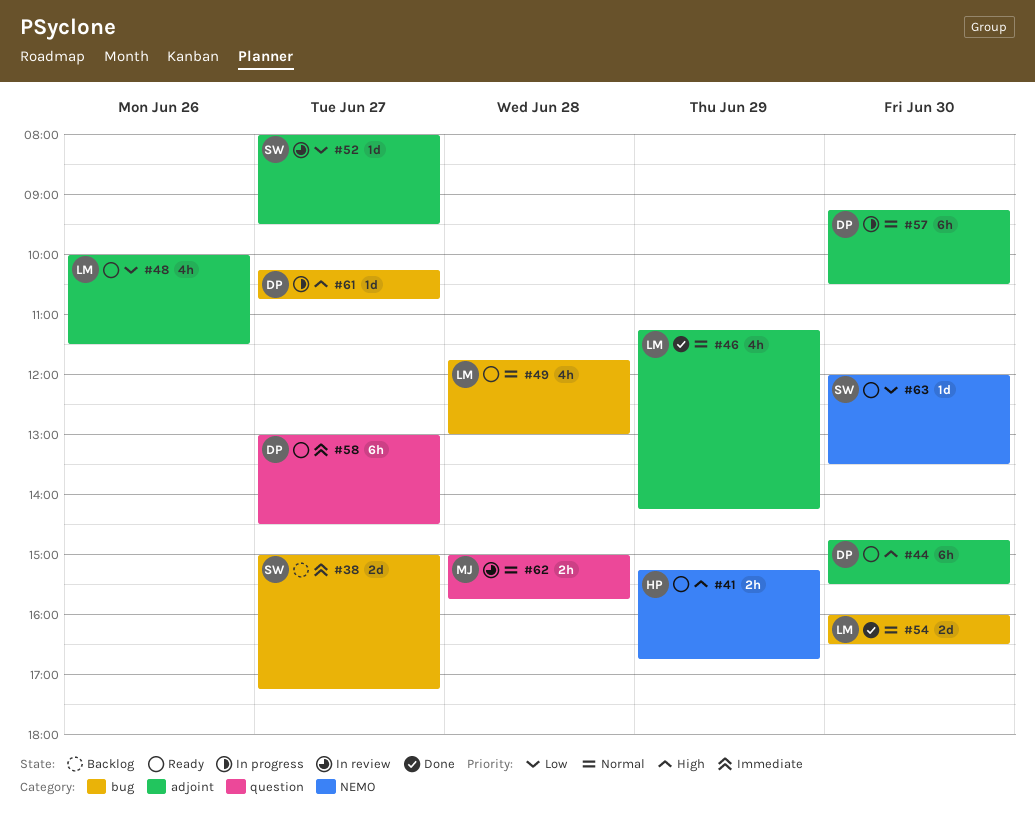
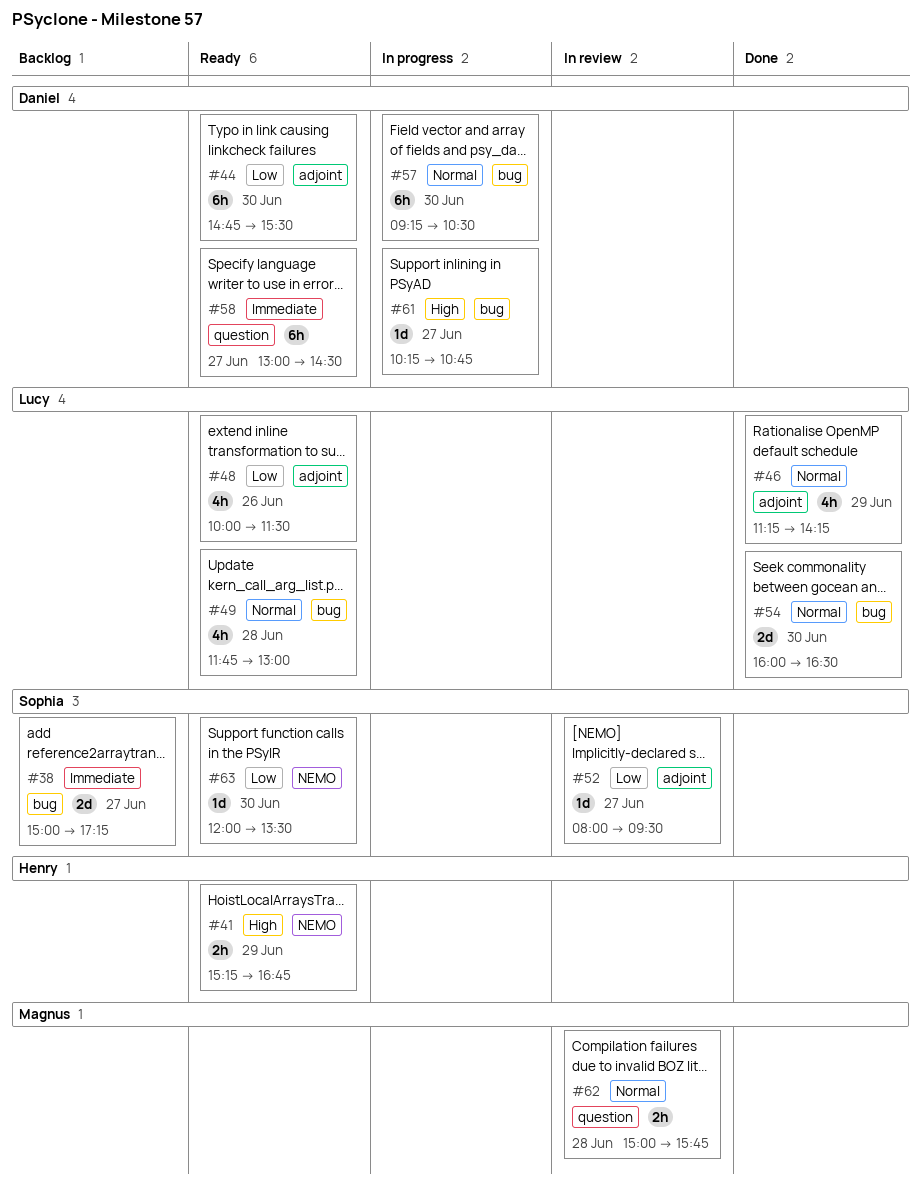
#44, priority: High -> Low
#57, label: adjoint -> bug

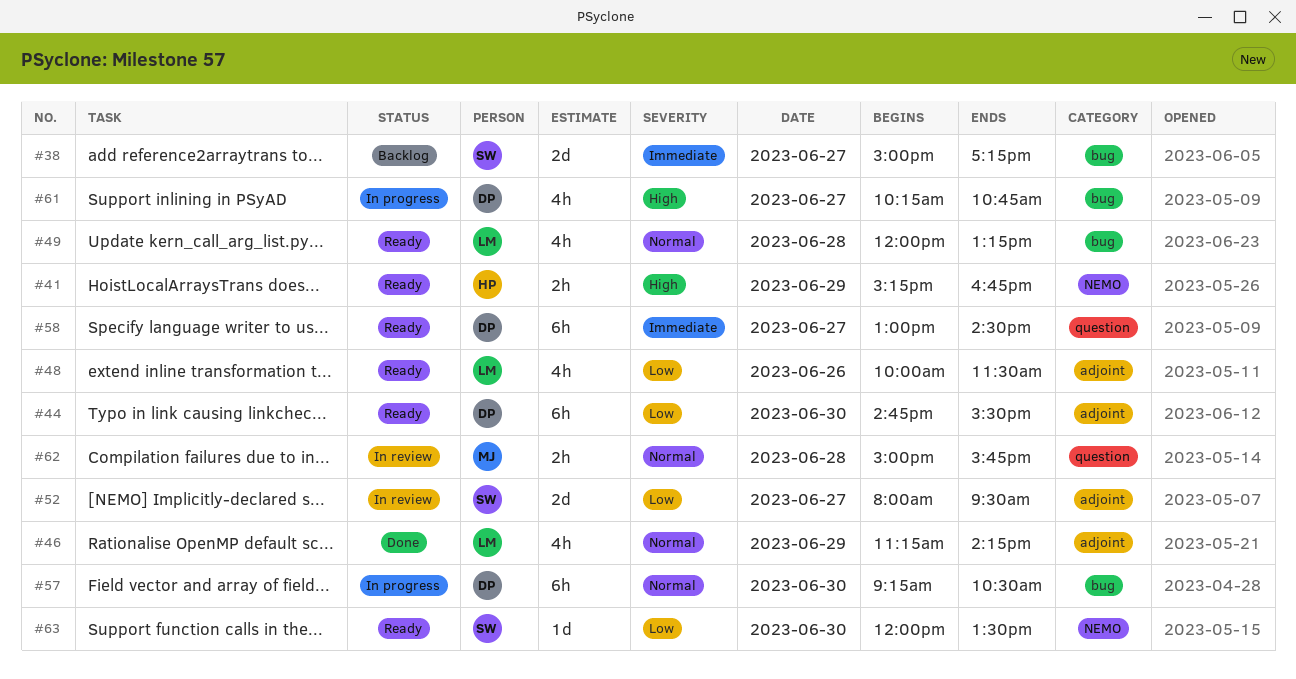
#49, begins: 11:45 -> 12:00
#49, ends: 13:00 -> 13:15
#52, estimate: 1d -> 2d
#54: present -> none
#61, estimate: 1d -> 4h

